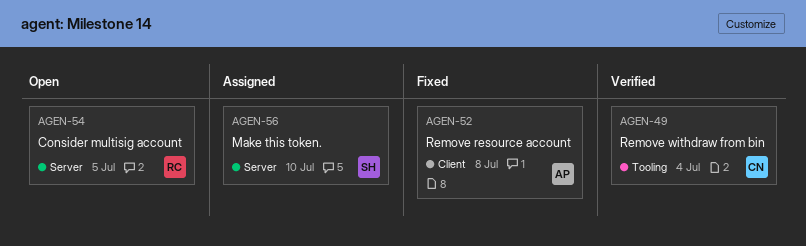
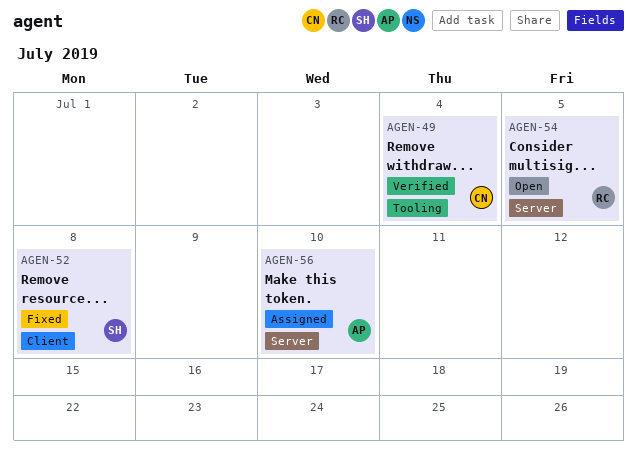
AGEN-52, owner: AP -> SH
AGEN-56, owner: SH -> AP

